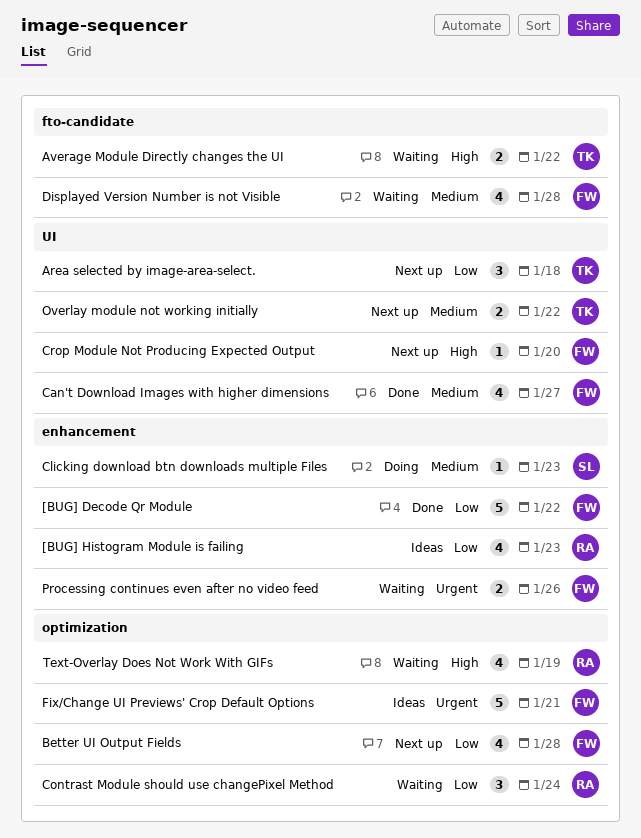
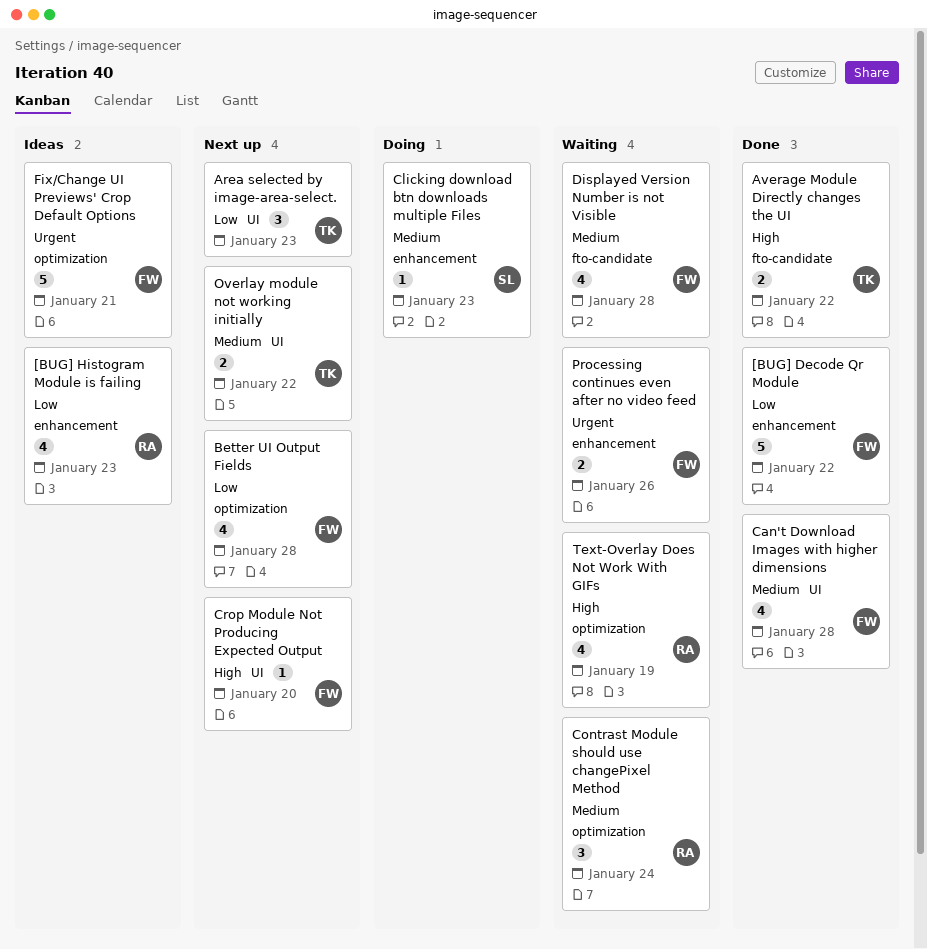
Area selected by image-area-select., due: Jan 18 -> Jan 23
Average Module Directly changes the UI, status: Waiting -> Done
Can't Download Images with higher dimensions, due: Jan 27 -> Jan 28
Contrast Module should use changePixel Method, priority: Low -> Medium

